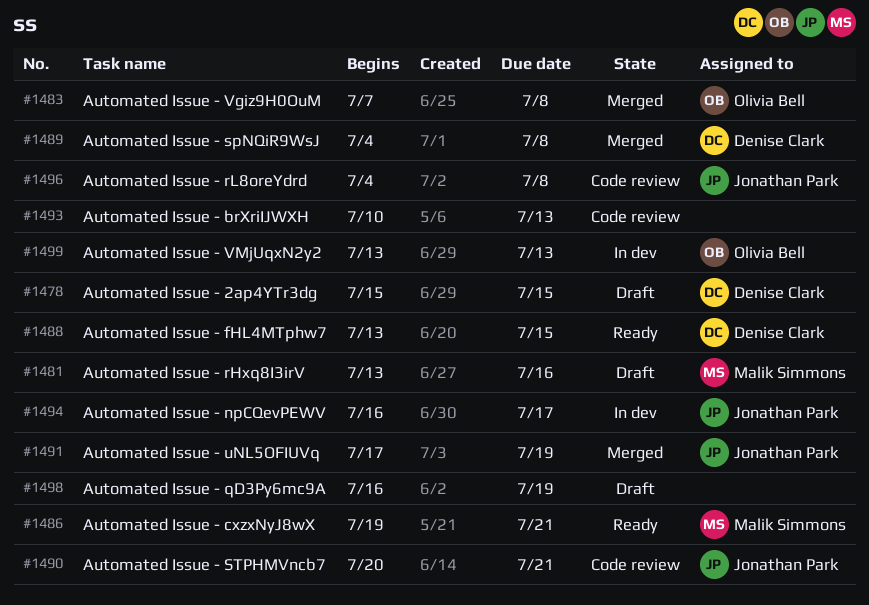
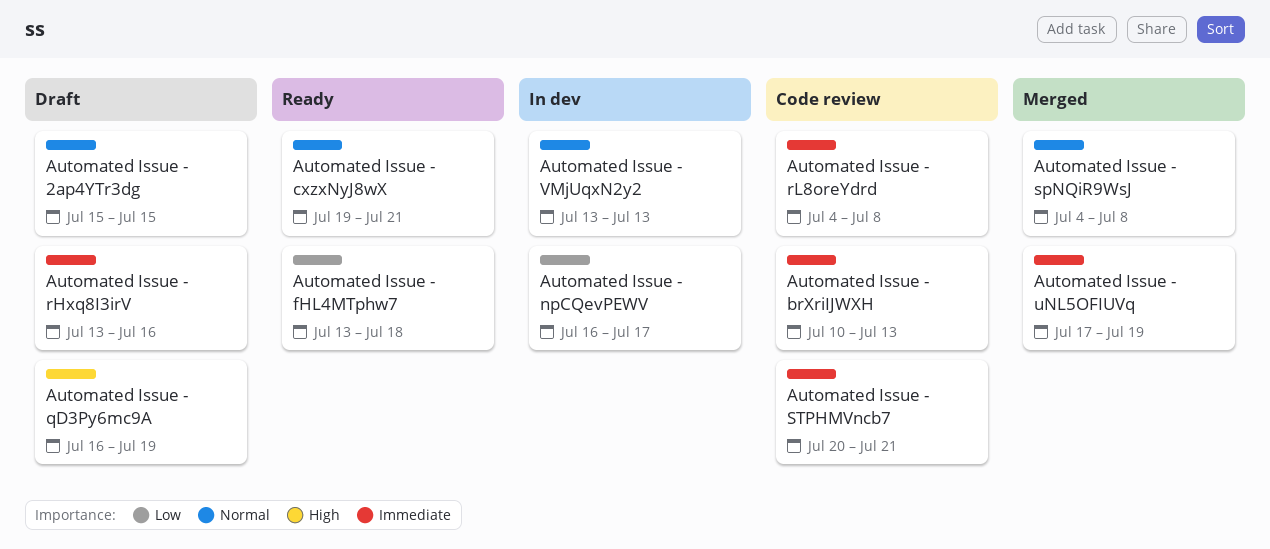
Automated Issue - fHL4MTphw7, due: Jul 15 -> Jul 18
Automated Issue - Vgiz9H0OuM: present -> none

